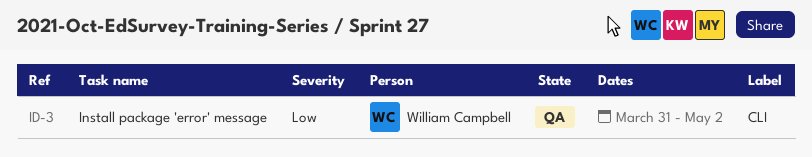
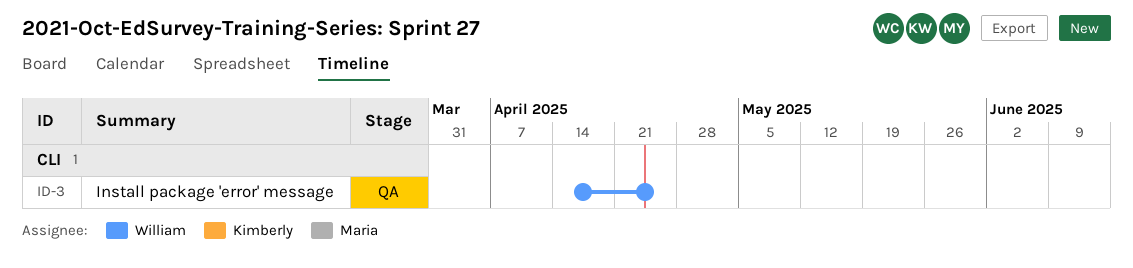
ID-3, start: Mar 31 -> Apr 14
ID-3, due: May 2 -> Apr 25

